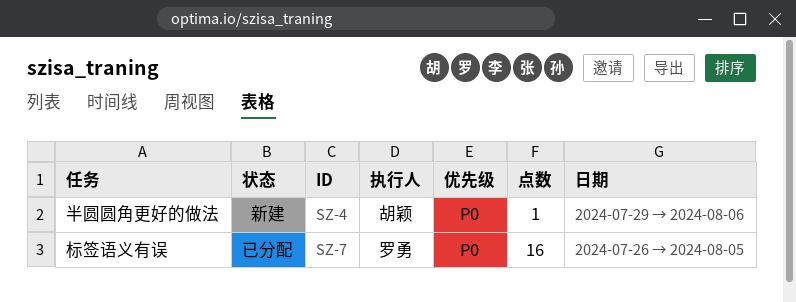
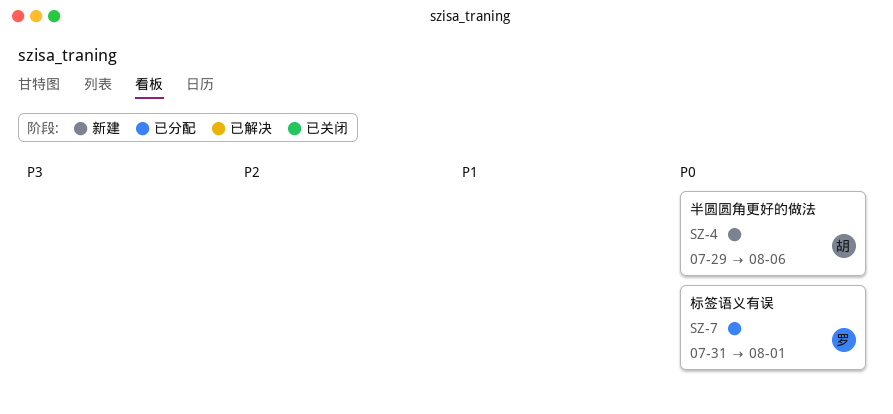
SZ-7, start: Jul 26 -> Jul 31
SZ-7, due: Aug 5 -> Aug 1

